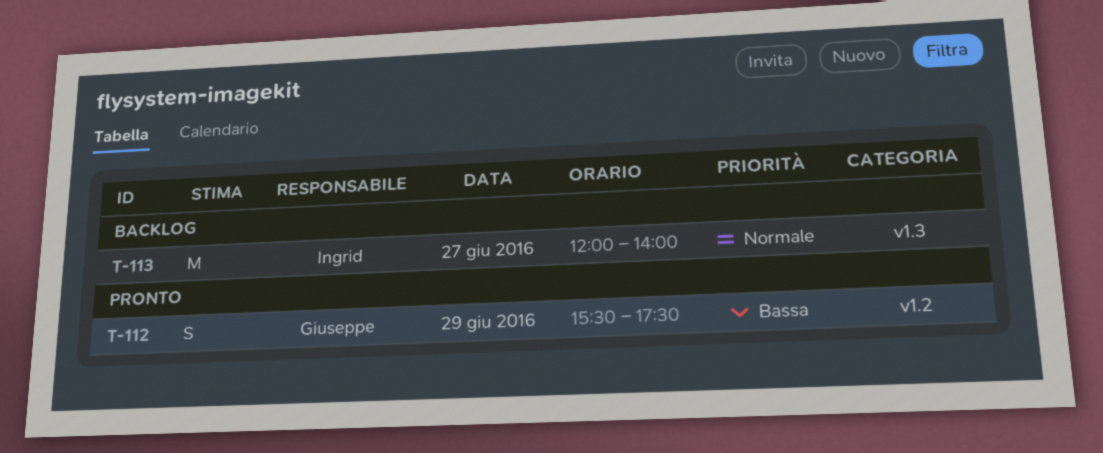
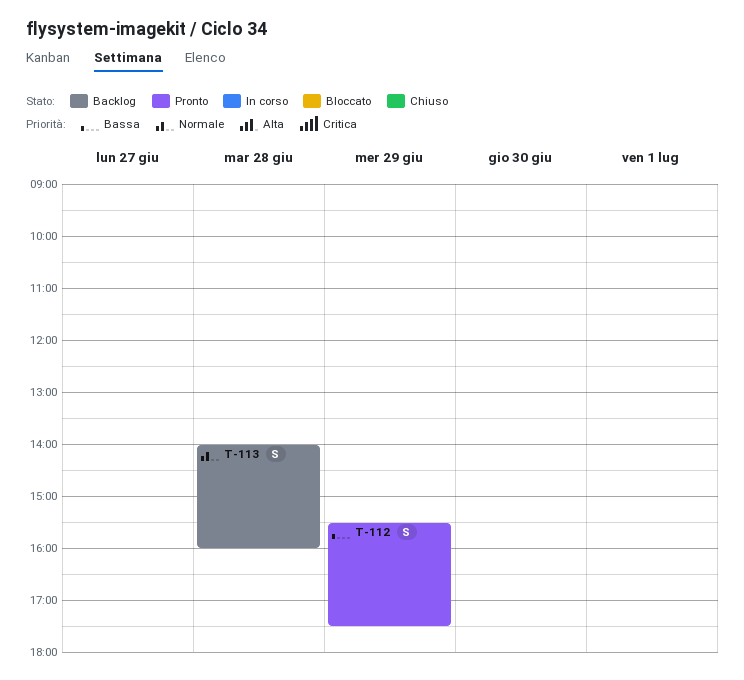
T-113, estimate: M -> S
T-113, day: Jun 27 -> Jun 28
T-113, begins: 12:00 -> 14:00
T-113, ends: 14:00 -> 16:00

